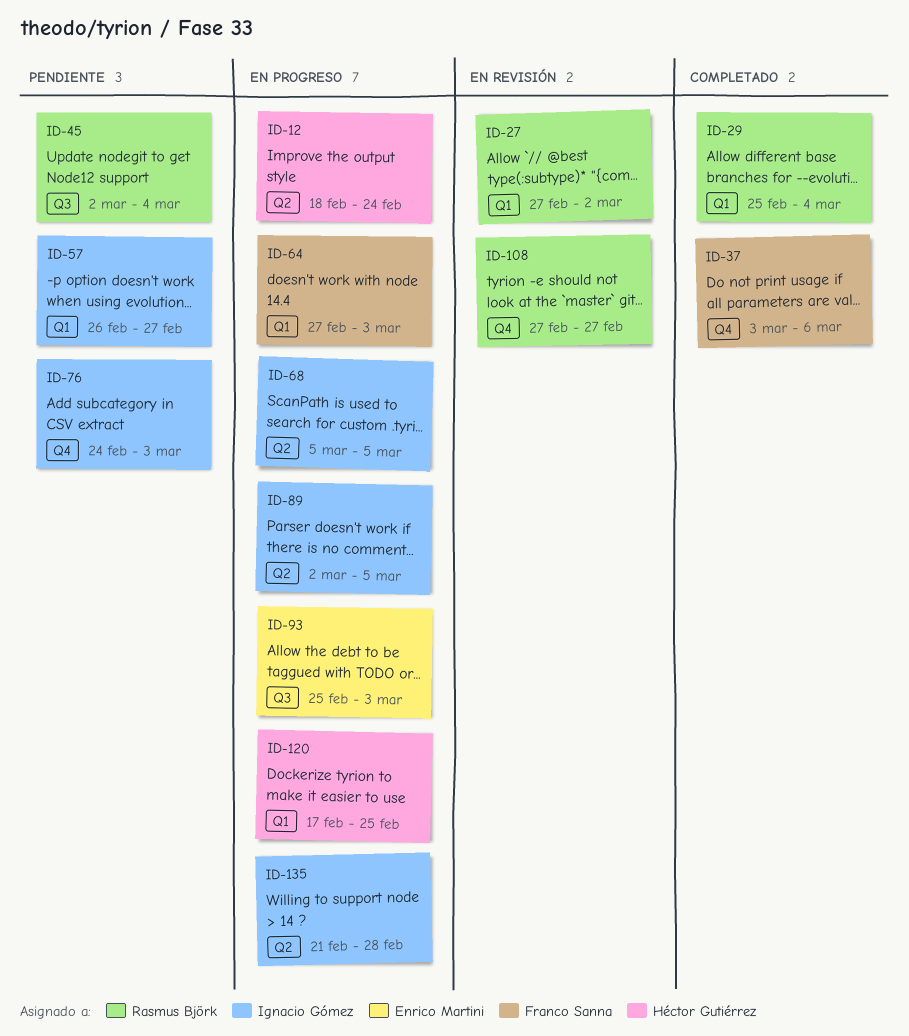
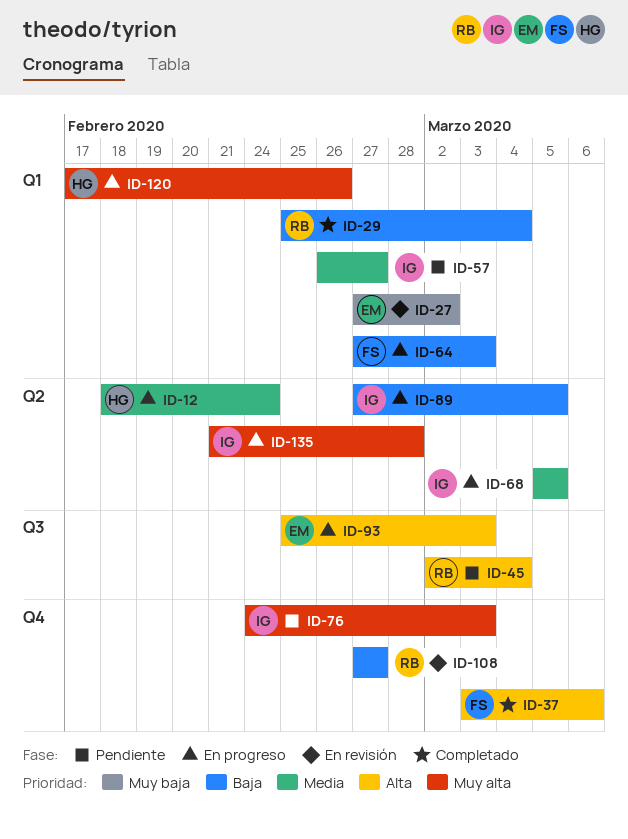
ID-27, owner: Rasmus Björk -> Enrico Martini
ID-89, start: Mar 2 -> Feb 27
ID-120, due: Feb 25 -> Feb 26

